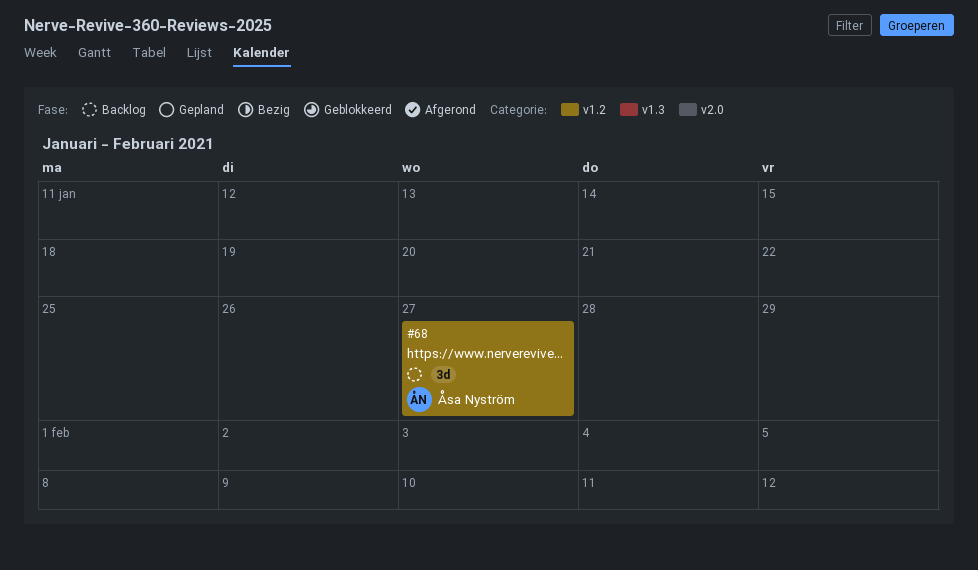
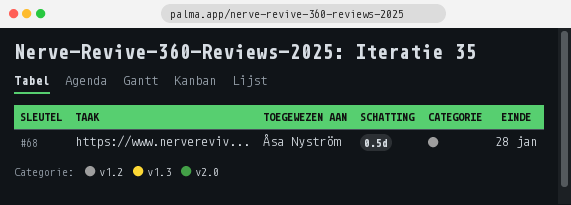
#68, estimate: 3d -> 0.5d
#68, due: Jan 27 -> Jan 28

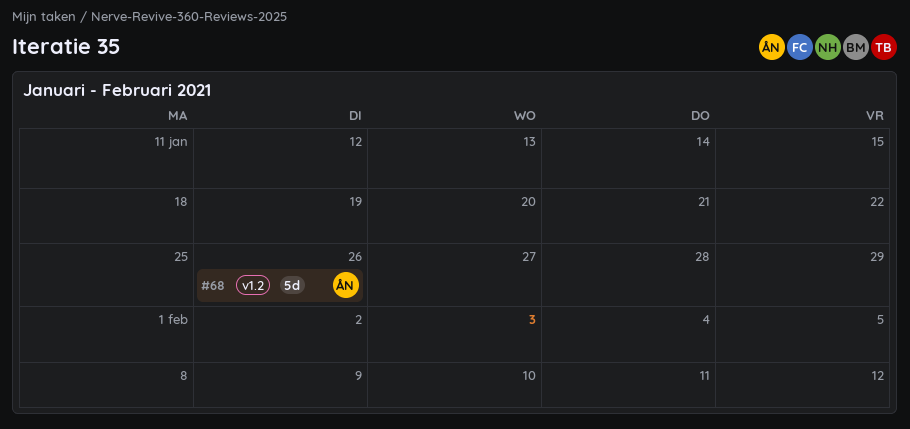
#68, estimate: 0.5d -> 5d
#68, due: Jan 28 -> Jan 26

